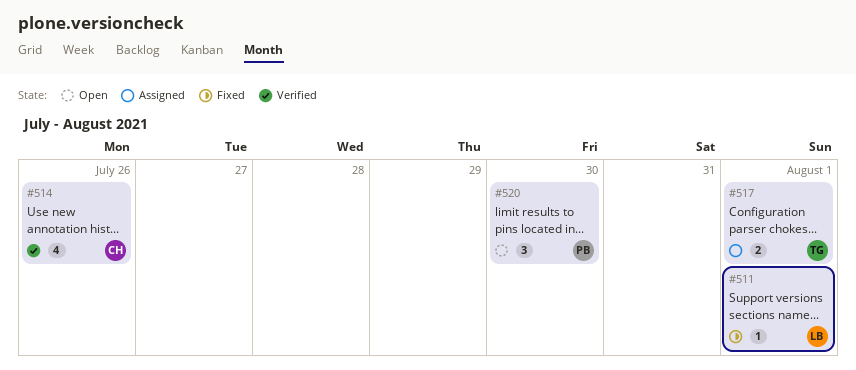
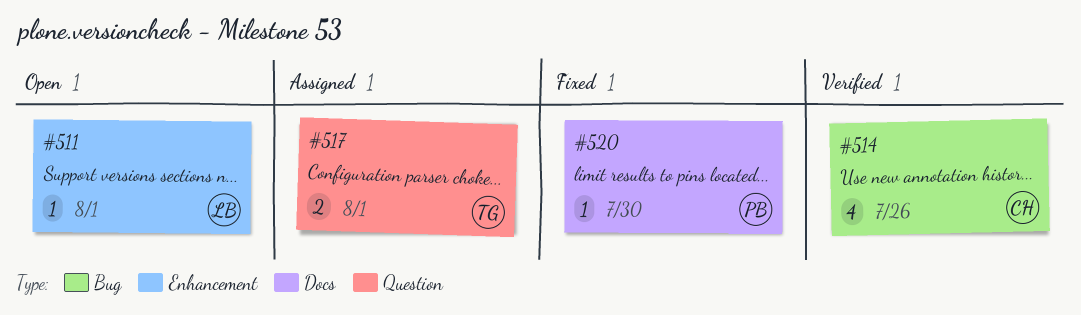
#511, status: Fixed -> Open
#520, status: Open -> Fixed
#520, estimate: 3 -> 1

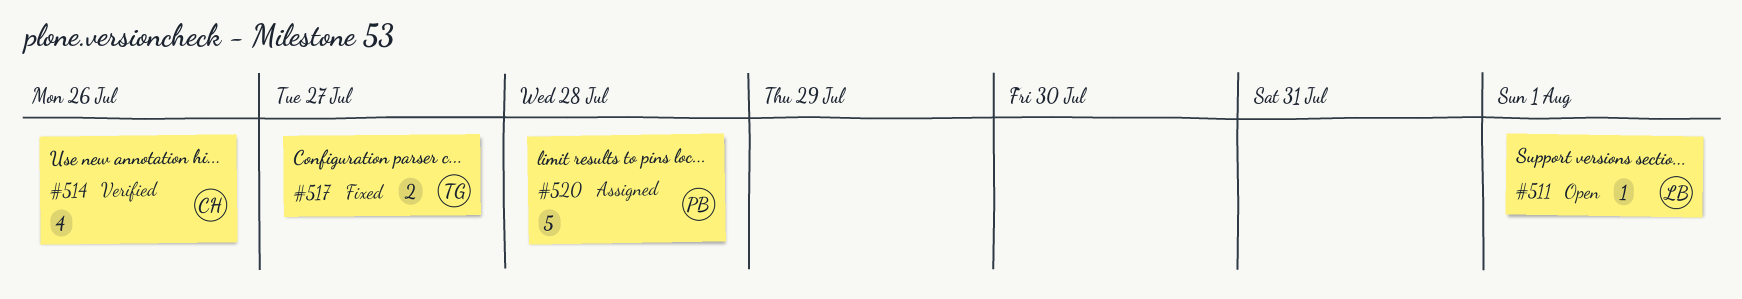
#517, status: Assigned -> Fixed
#517, due: Aug 1 -> Jul 27
#520, status: Fixed -> Assigned
#520, estimate: 1 -> 5
#520, due: Jul 30 -> Jul 28

